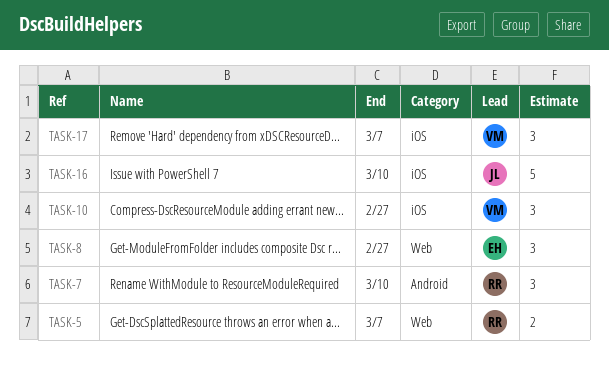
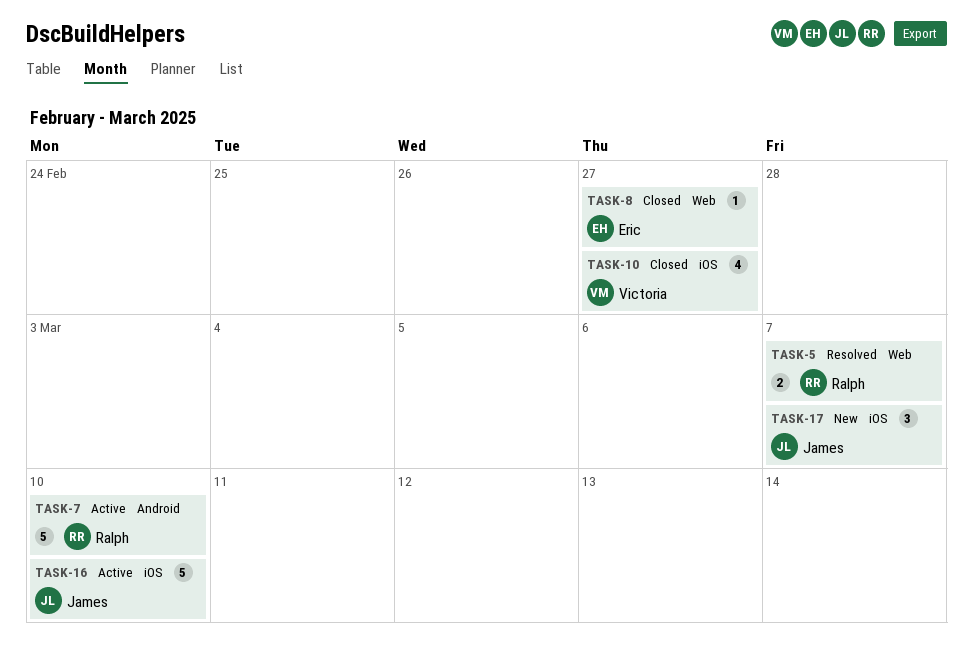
TASK-7, estimate: 3 -> 5
TASK-8, estimate: 3 -> 1
TASK-10, estimate: 3 -> 4
TASK-17, owner: Victoria -> James

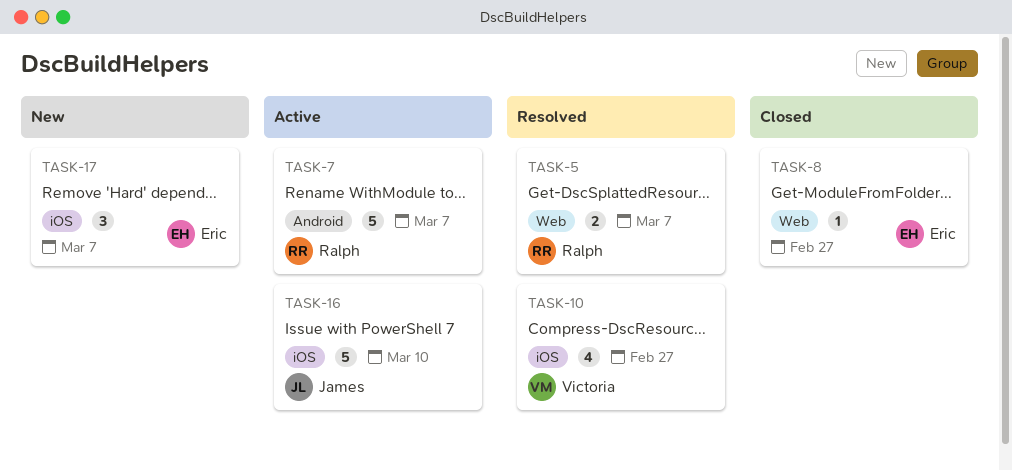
TASK-7, due: Mar 10 -> Mar 7
TASK-10, status: Closed -> Resolved
TASK-17, owner: James -> Eric

